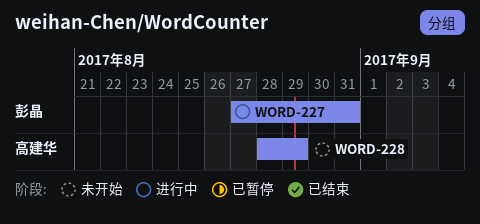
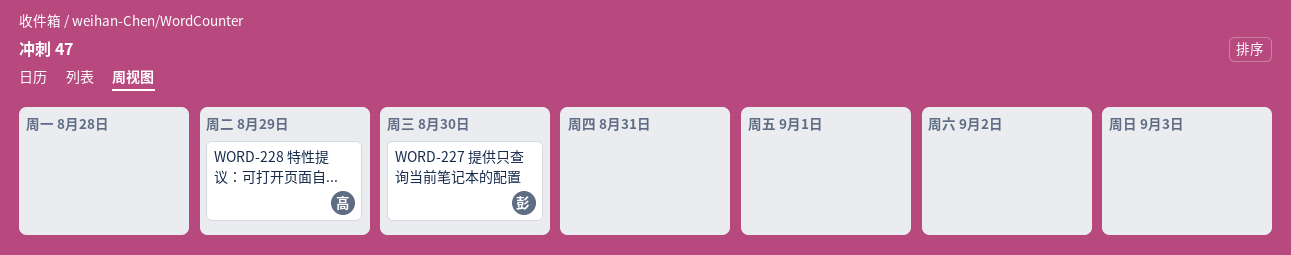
WORD-227, due: Aug 31 -> Aug 30

